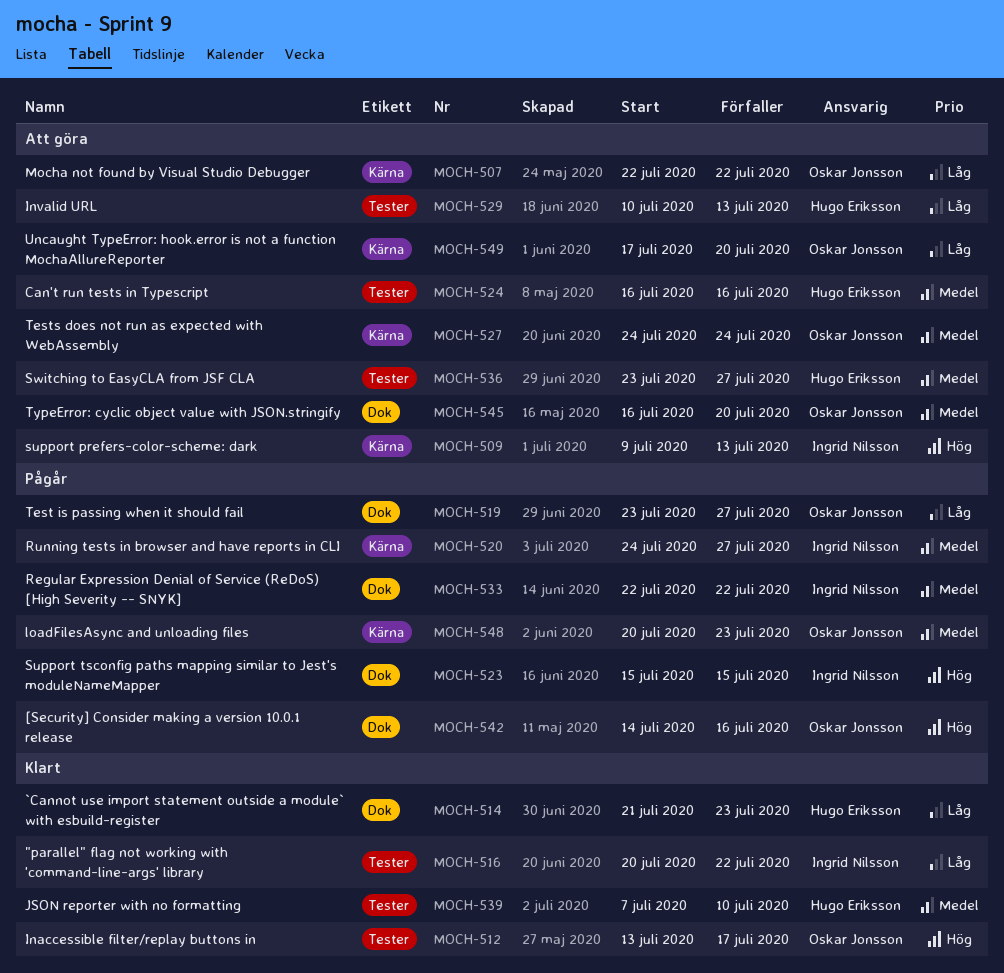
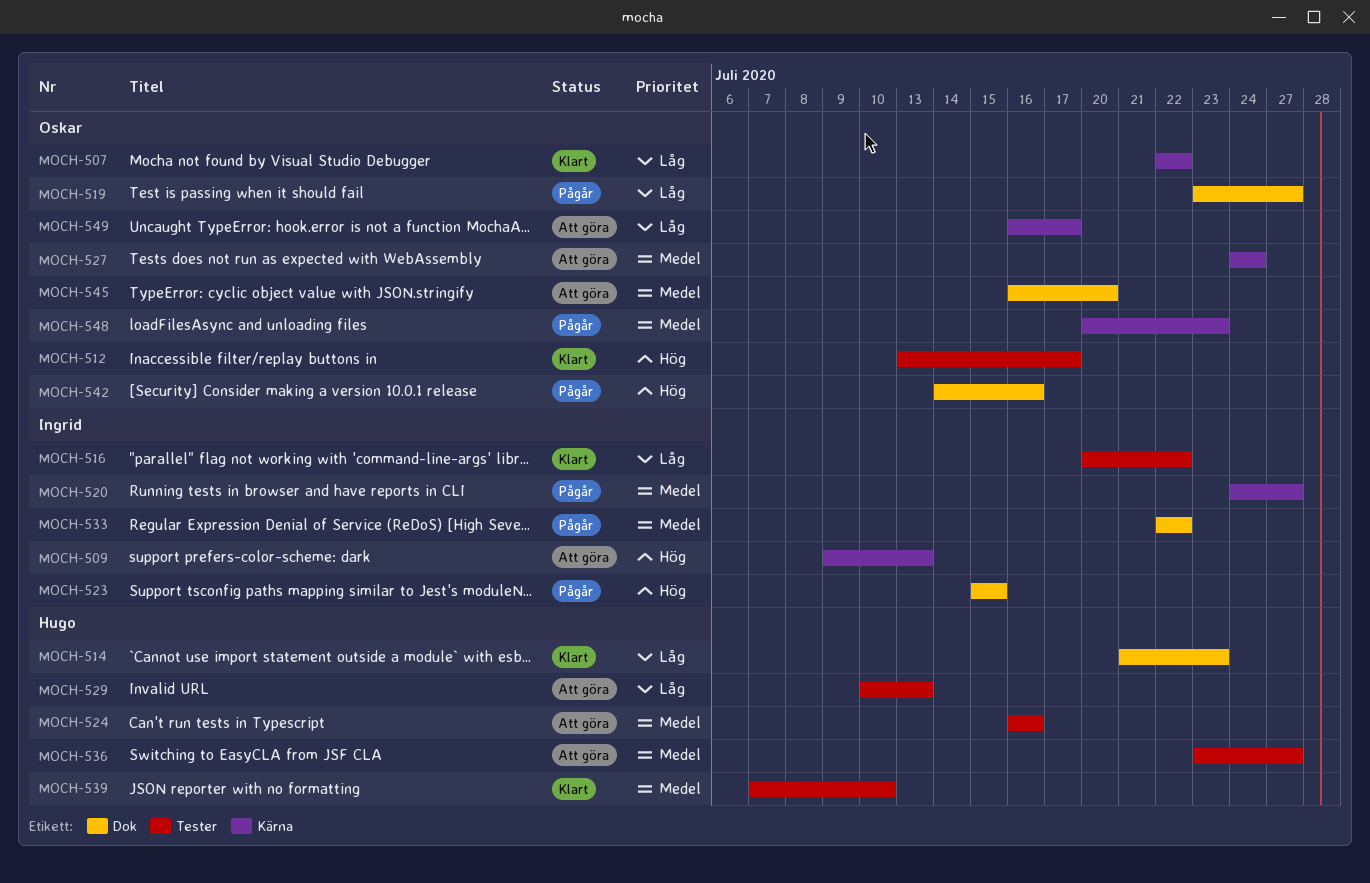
MOCH-507, status: Att göra -> Klart
MOCH-549, start: Jul 17 -> Jul 16
MOCH-549, due: Jul 20 -> Jul 17

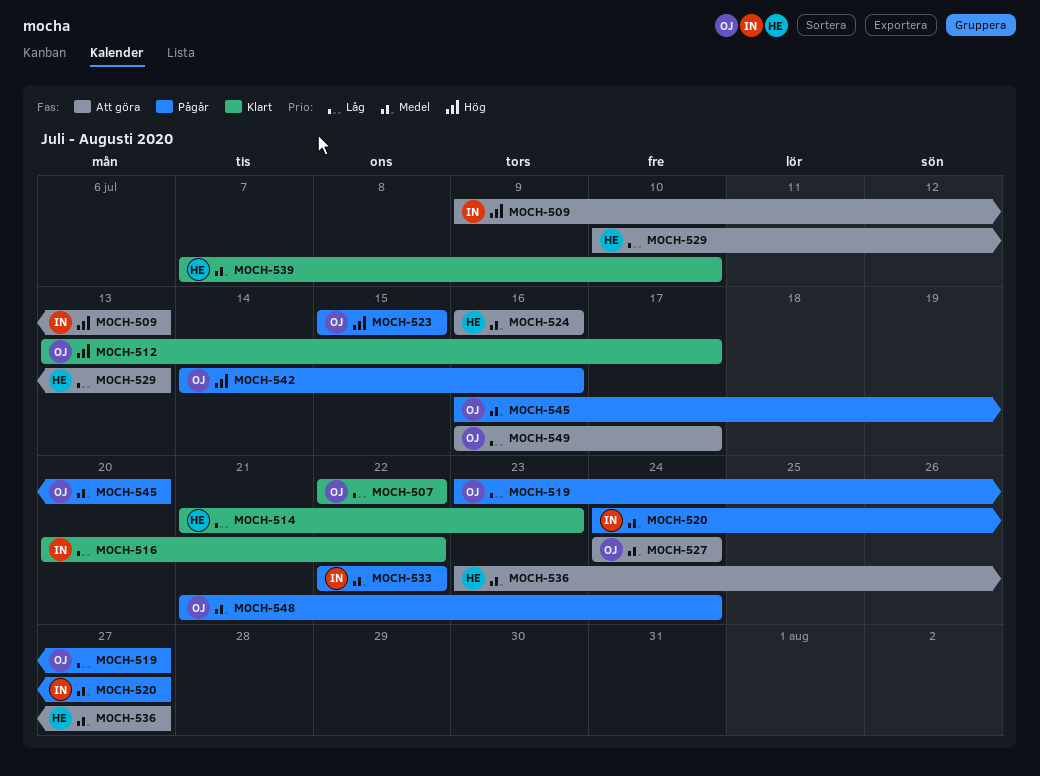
MOCH-523, owner: Ingrid -> Oskar
MOCH-545, status: Att göra -> Pågår
MOCH-548, start: Jul 20 -> Jul 21
MOCH-548, due: Jul 23 -> Jul 24

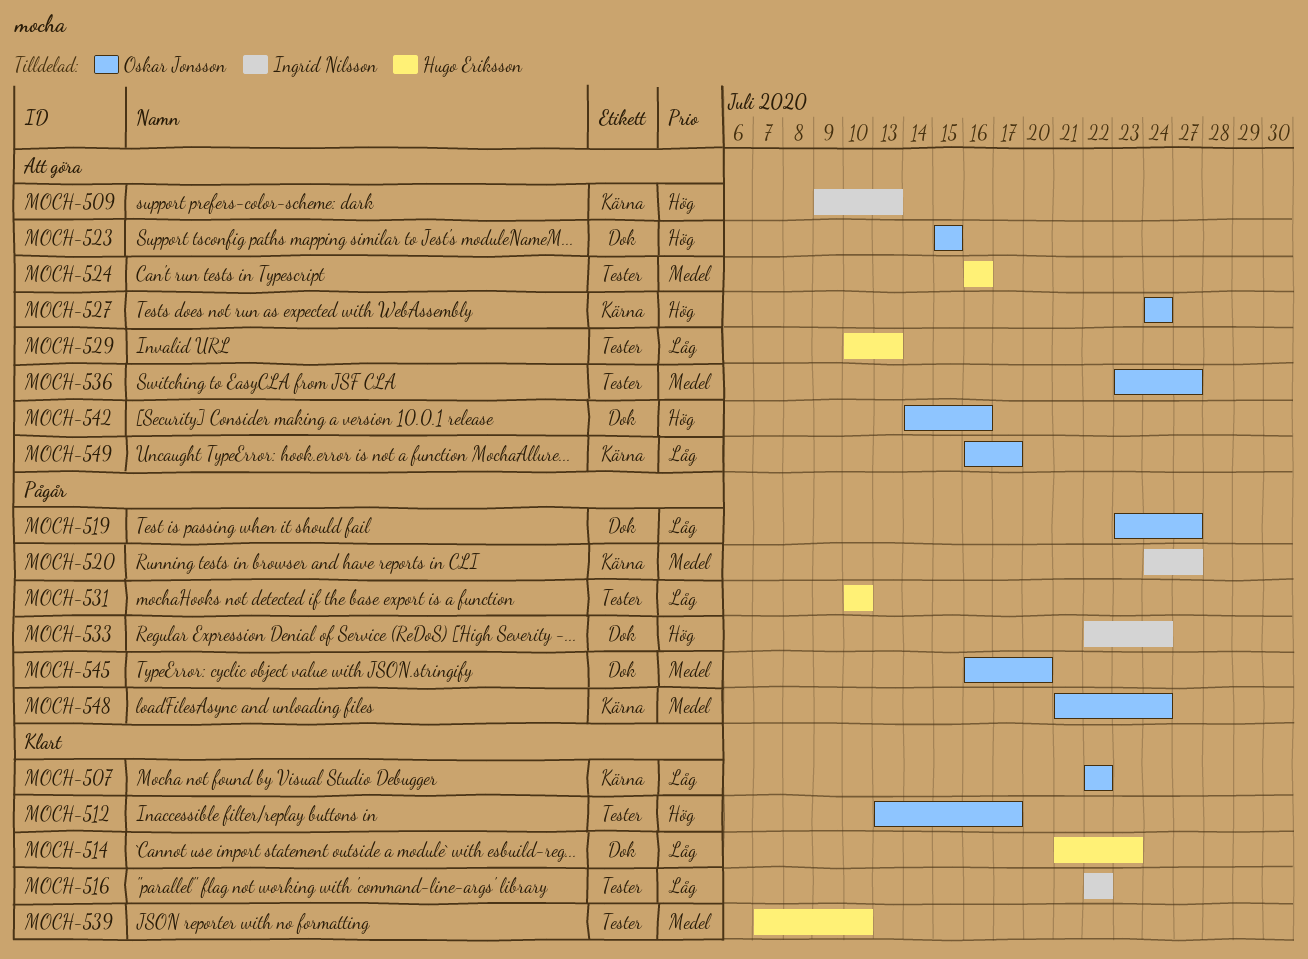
MOCH-516, start: Jul 20 -> Jul 22
MOCH-523, status: Pågår -> Att göra
MOCH-527, priority: Medel -> Hög
MOCH-531: none -> present
MOCH-533, priority: Medel -> Hög
MOCH-533, due: Jul 22 -> Jul 24
MOCH-536, owner: Hugo Eriksson -> Oskar Jonsson
MOCH-542, status: Pågår -> Att göra

